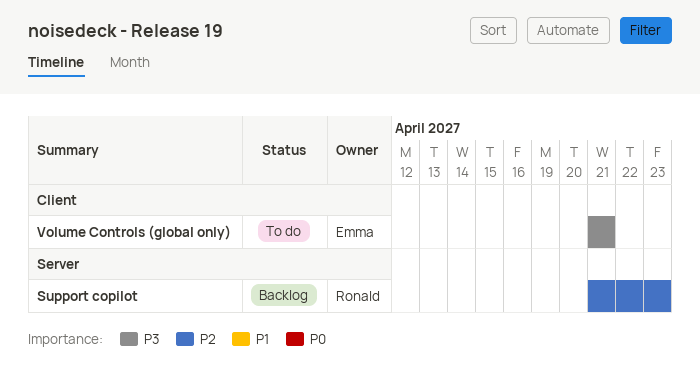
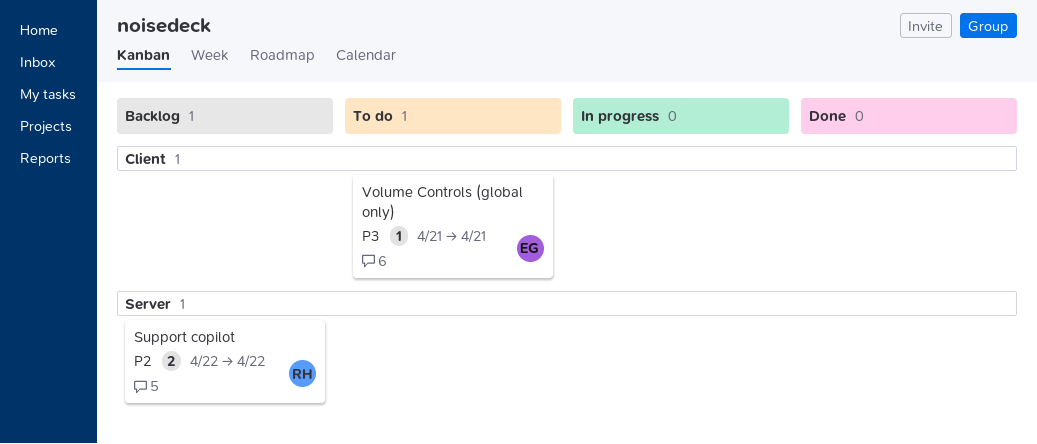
Support copilot, start: Apr 21 -> Apr 22
Support copilot, due: Apr 23 -> Apr 22

